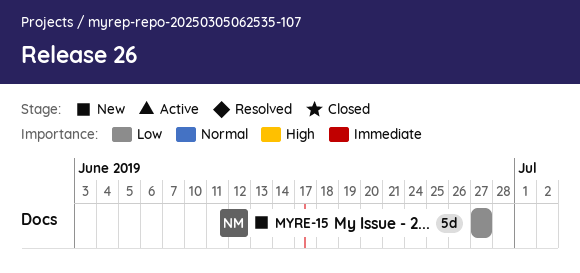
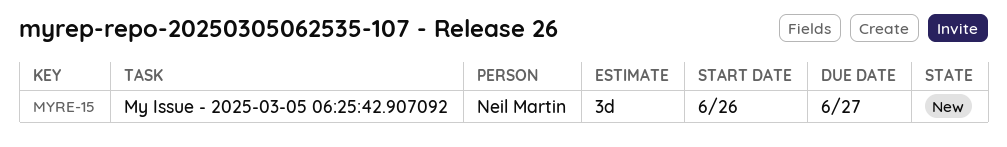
MYRE-15, estimate: 5d -> 3d
MYRE-15, start: Jun 27 -> Jun 26

